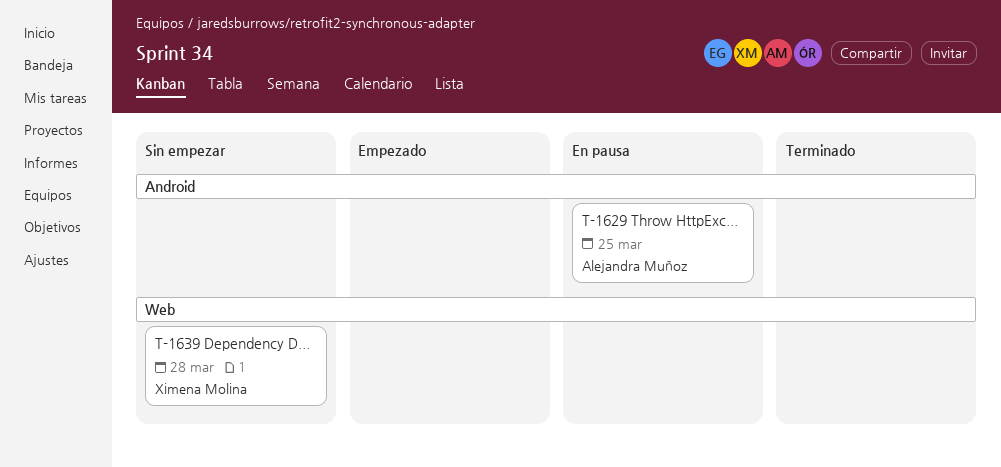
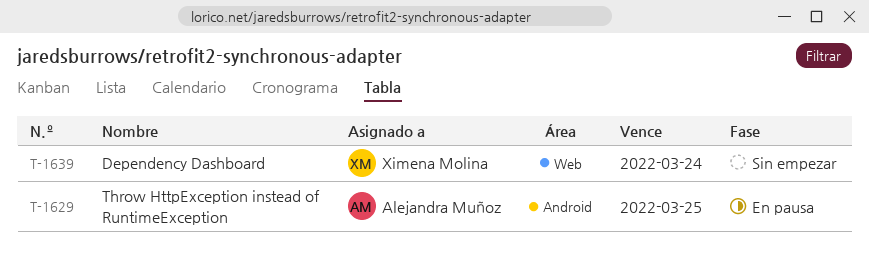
T-1639, due: Mar 28 -> Mar 24

